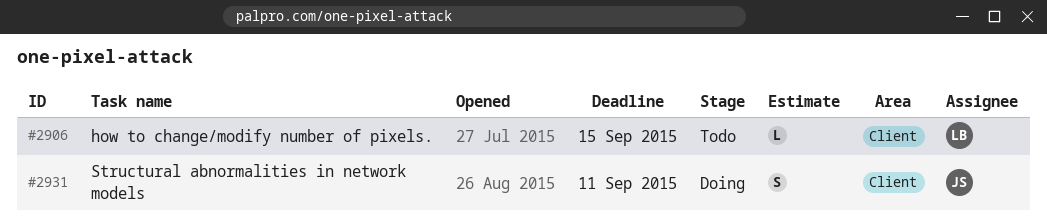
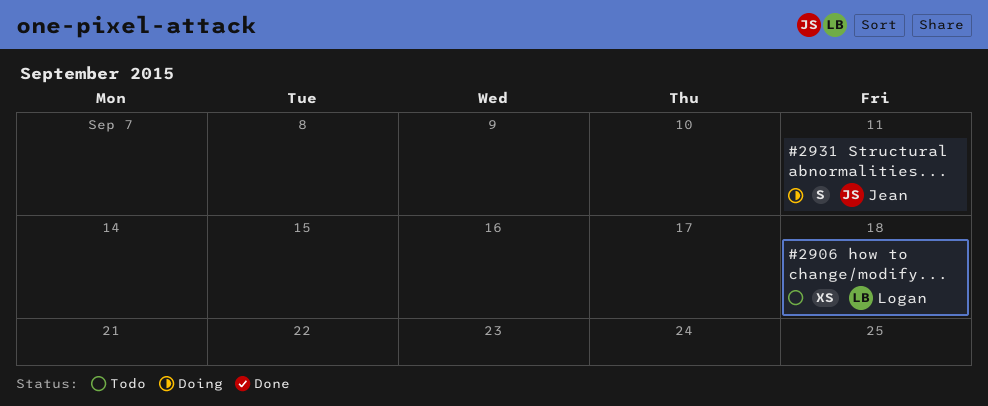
#2906, estimate: L -> XS
#2906, due: Sep 15 -> Sep 18

